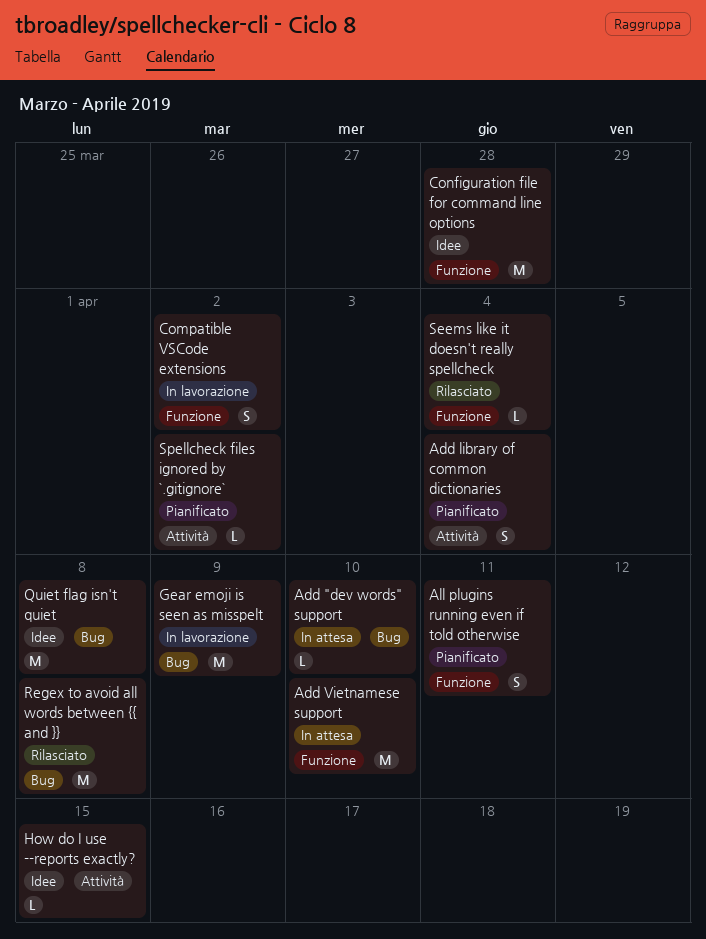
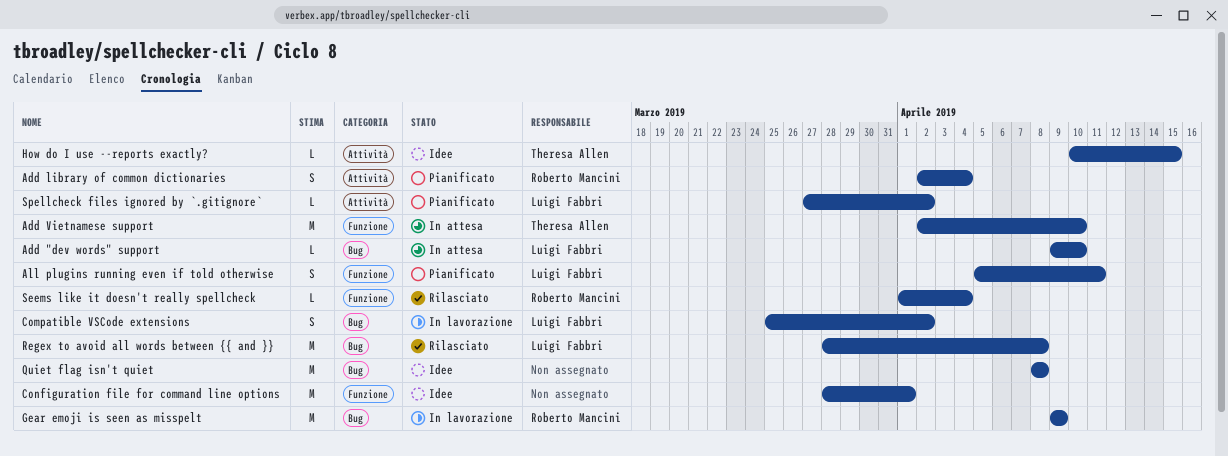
Compatible VSCode extensions, label: Funzione -> Bug
Configuration file for command line options, due: Mar 28 -> Apr 1

